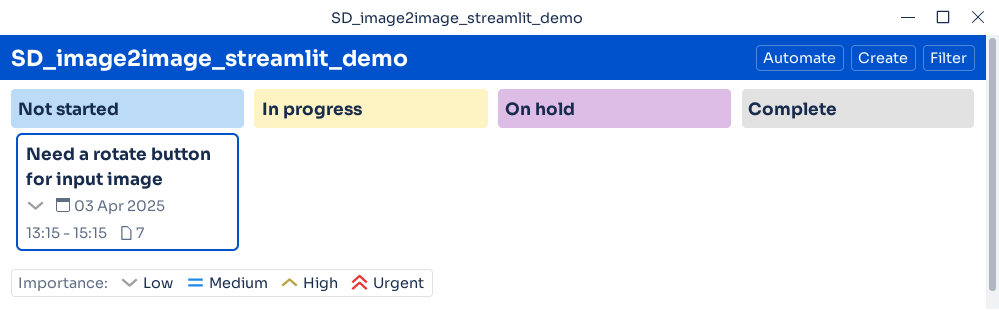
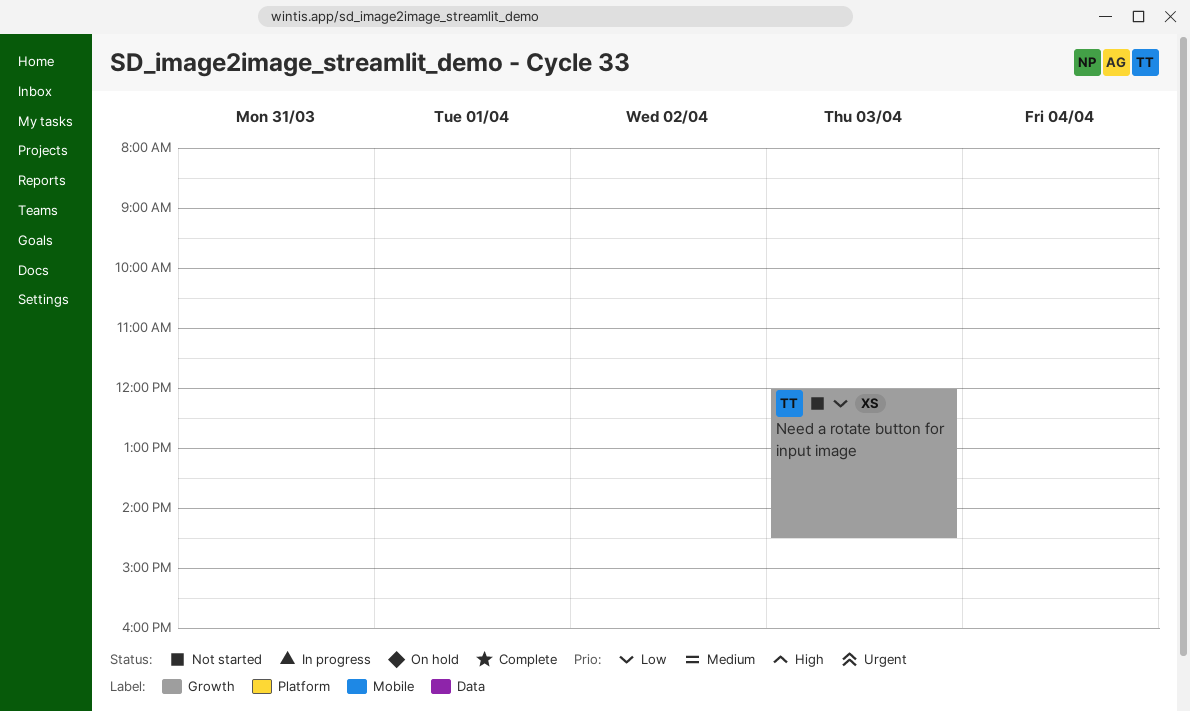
Need a rotate button for input image, begins: 13:15 -> 12:00
Need a rotate button for input image, ends: 15:15 -> 14:30

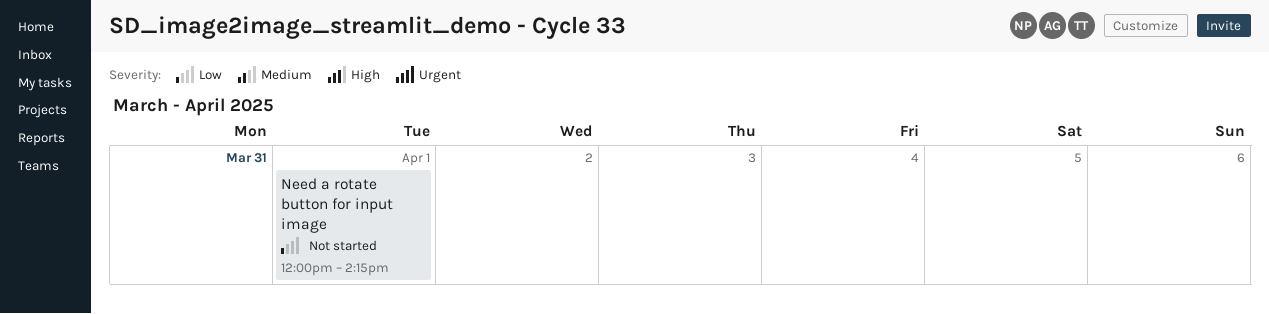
Need a rotate button for input image, day: Apr 3 -> Apr 1
Need a rotate button for input image, ends: 14:30 -> 14:15

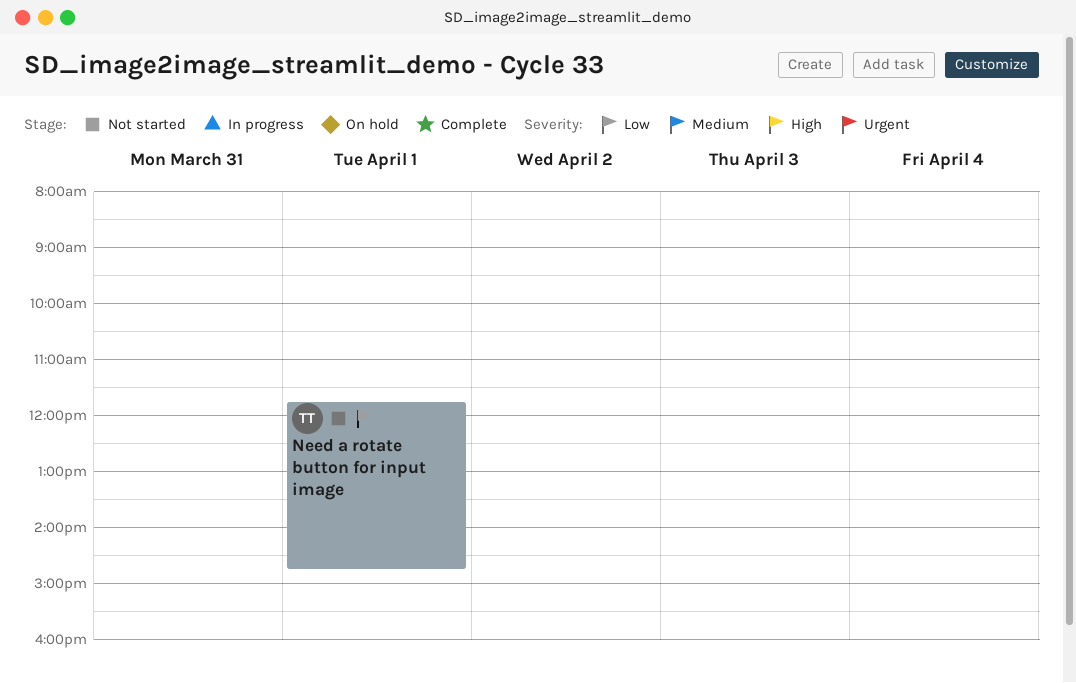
Need a rotate button for input image, begins: 12:00 -> 11:45
Need a rotate button for input image, ends: 14:15 -> 14:45

